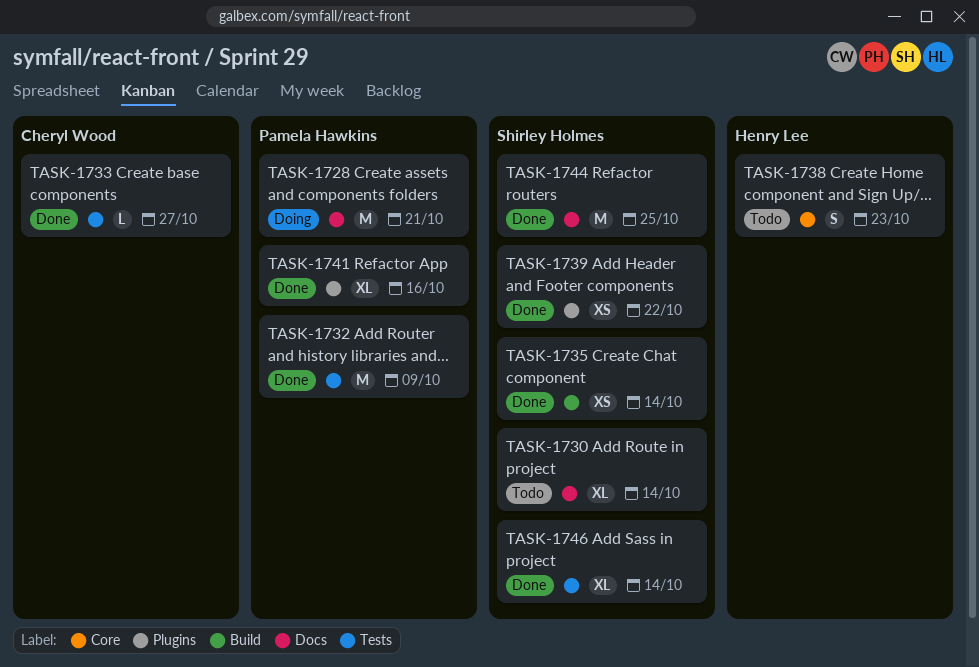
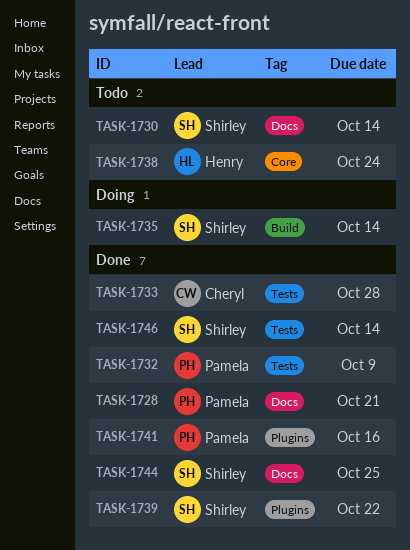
TASK-1728, status: Doing -> Done
TASK-1733, due: Oct 27 -> Oct 28
TASK-1735, status: Done -> Doing
TASK-1738, due: Oct 23 -> Oct 24

